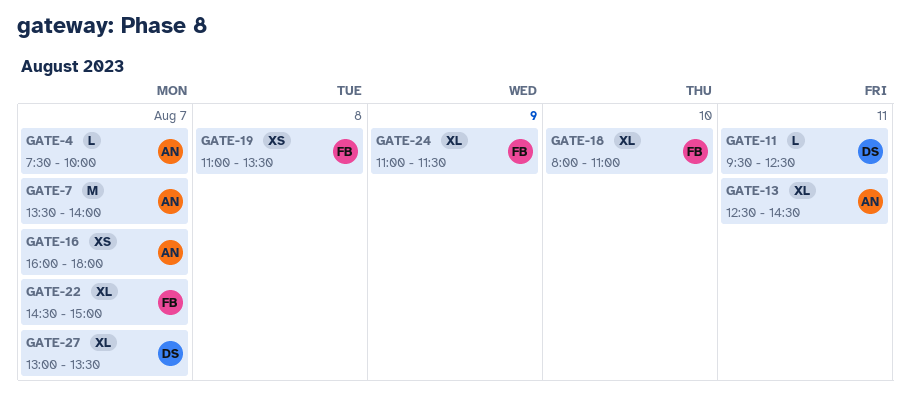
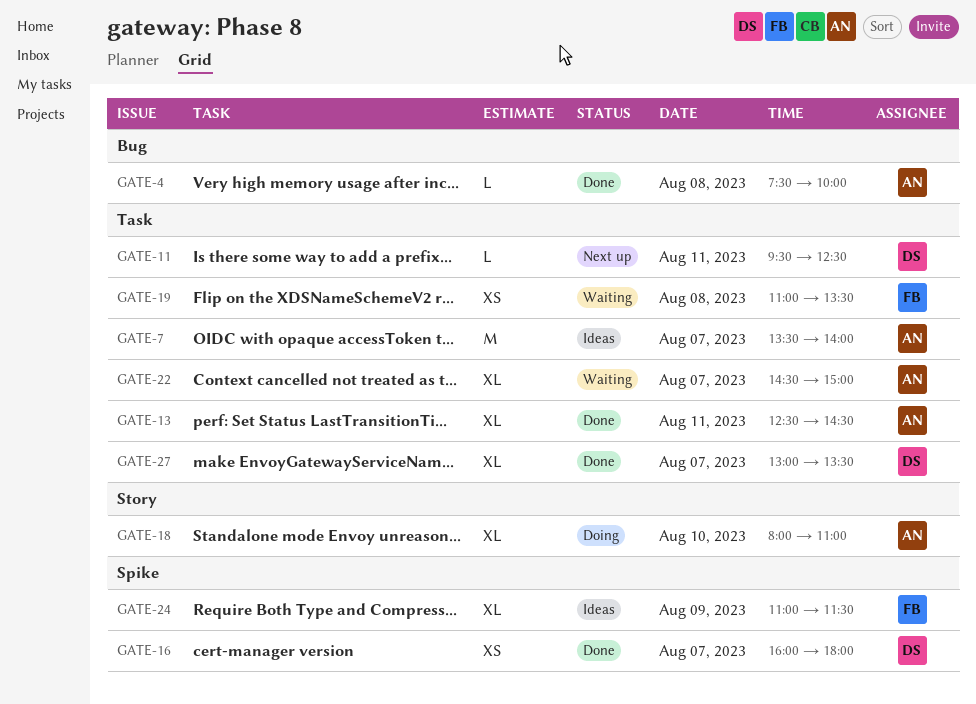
GATE-4, day: Aug 7 -> Aug 8
GATE-16, owner: AN -> DS
GATE-18, owner: FB -> AN
GATE-22, owner: FB -> AN

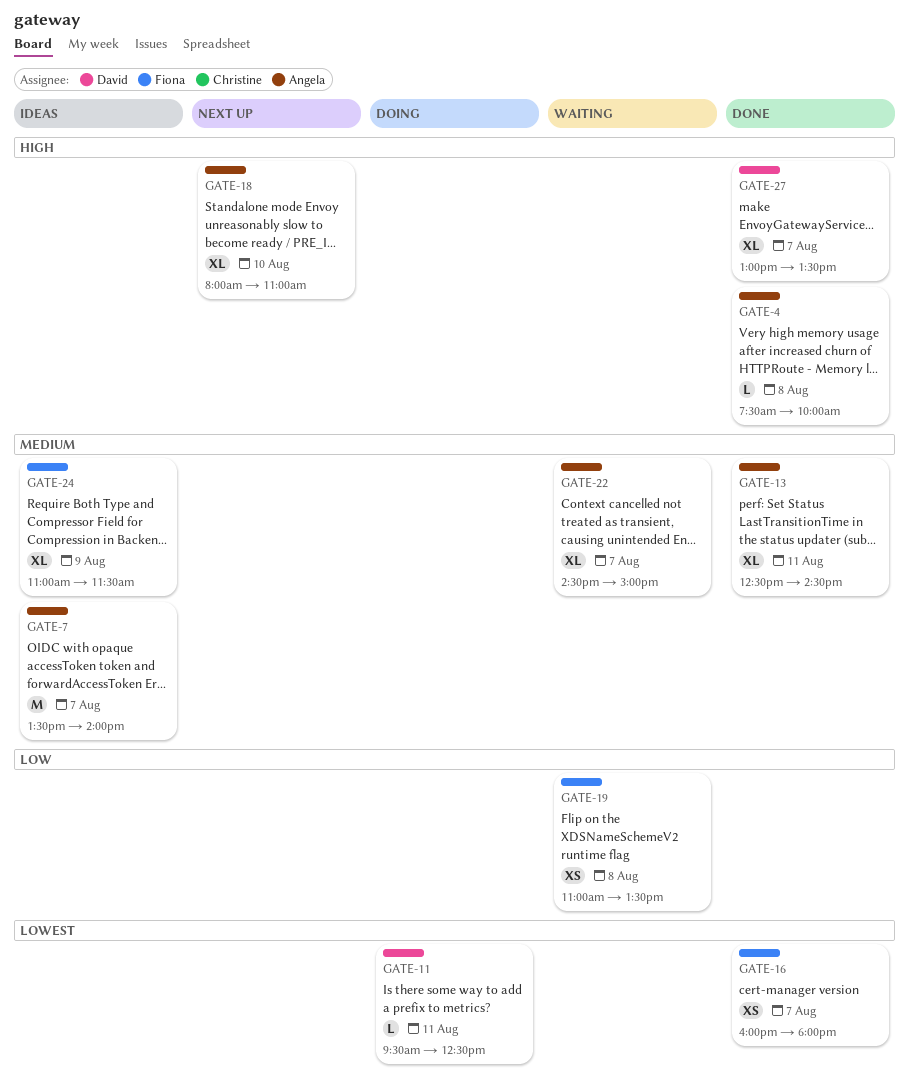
GATE-11, status: Next up -> Doing
GATE-16, owner: David -> Fiona
GATE-18, status: Doing -> Next up

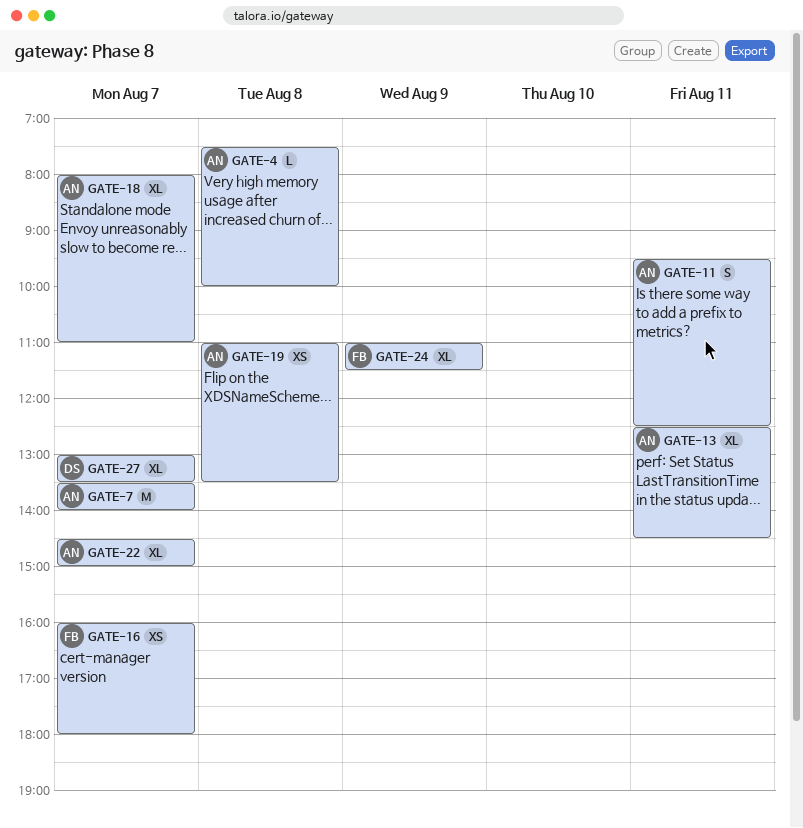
GATE-11, owner: David -> Angela
GATE-11, estimate: L -> S
GATE-18, day: Aug 10 -> Aug 7
GATE-19, owner: Fiona -> Angela

